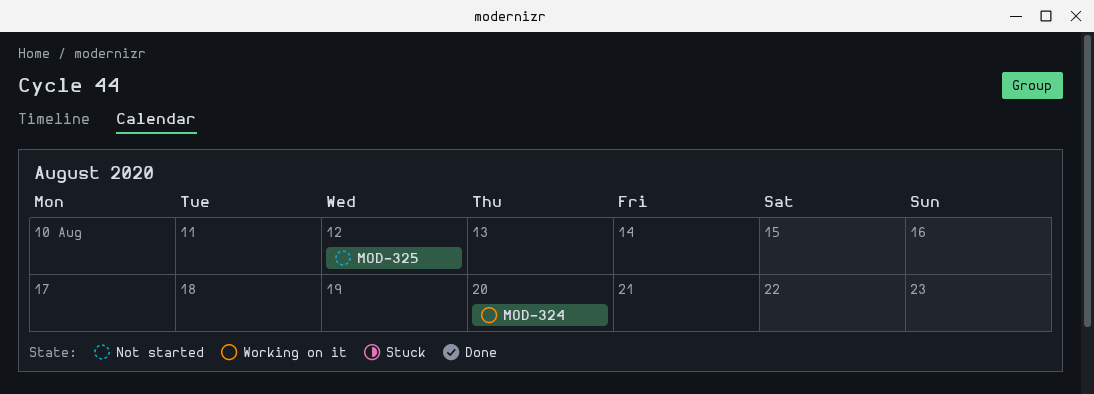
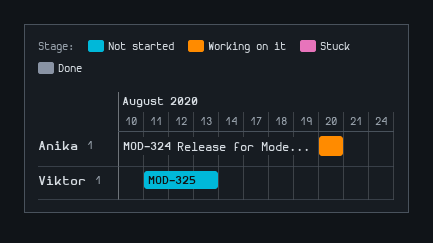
MOD-325, start: Aug 12 -> Aug 11
MOD-325, due: Aug 12 -> Aug 13

